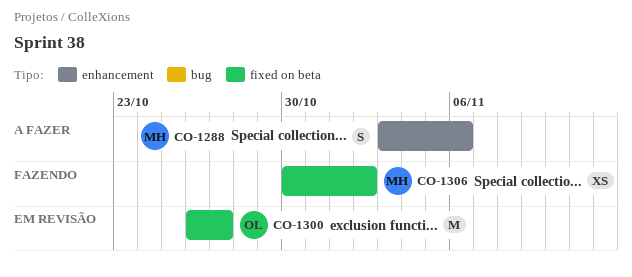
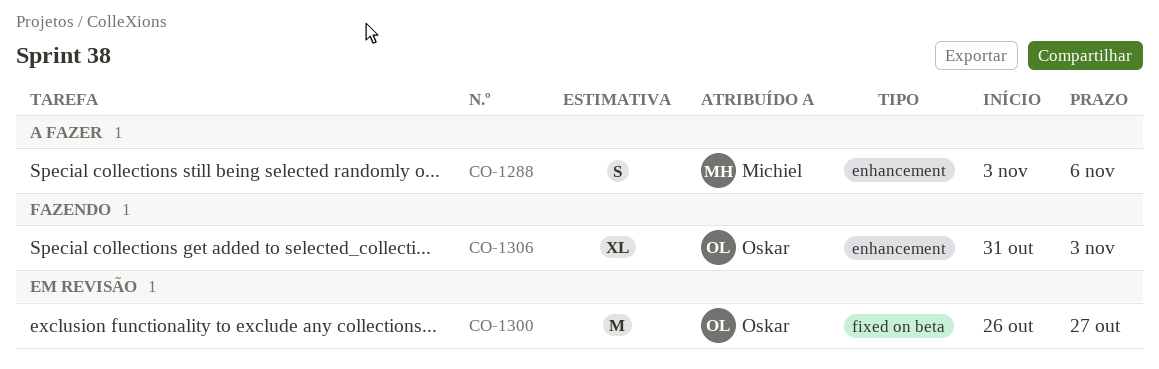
CO-1306, owner: Michiel -> Oskar
CO-1306, label: fixed on beta -> enhancement
CO-1306, estimate: XS -> XL
CO-1306, start: Oct 30 -> Oct 31
CO-1306, due: Nov 2 -> Nov 3

